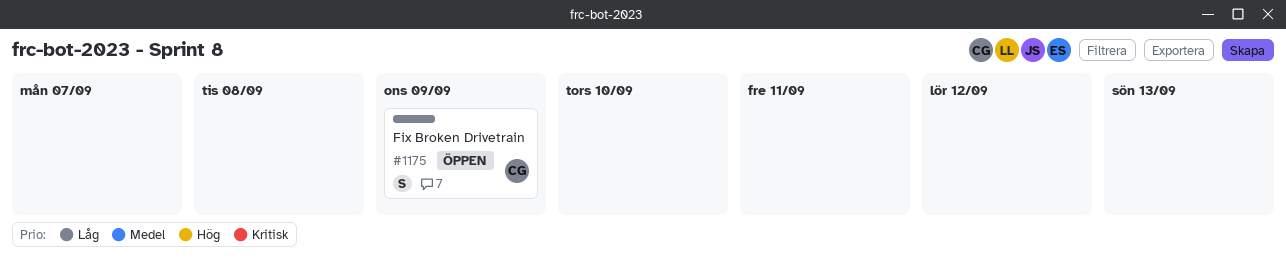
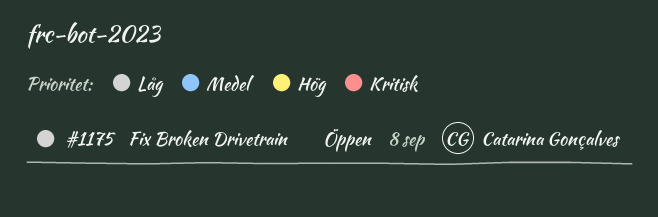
#1175, due: Sep 9 -> Sep 8

